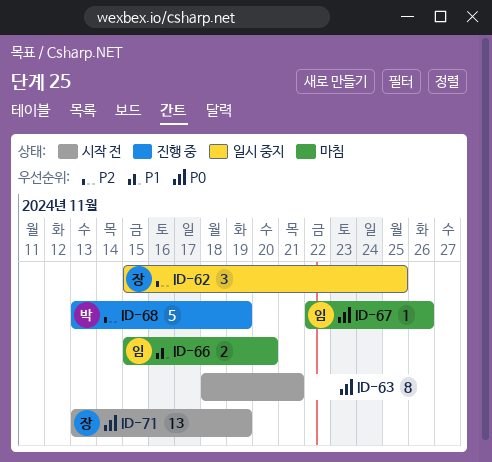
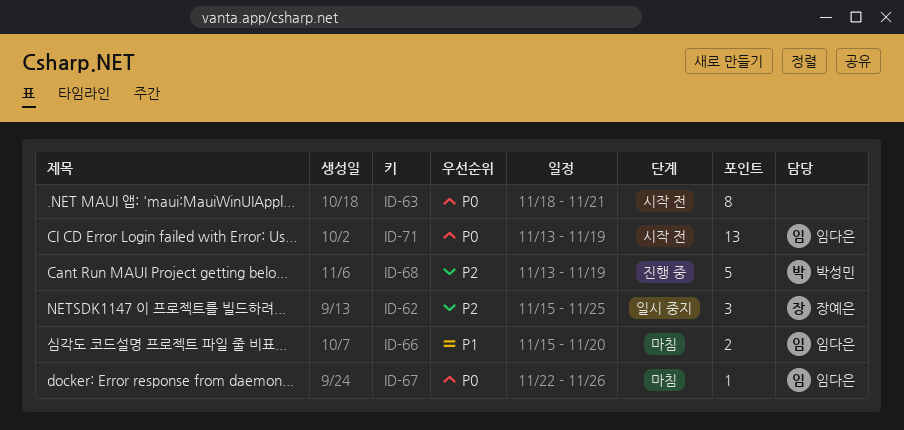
ID-71, owner: 장예은 -> 임다은

